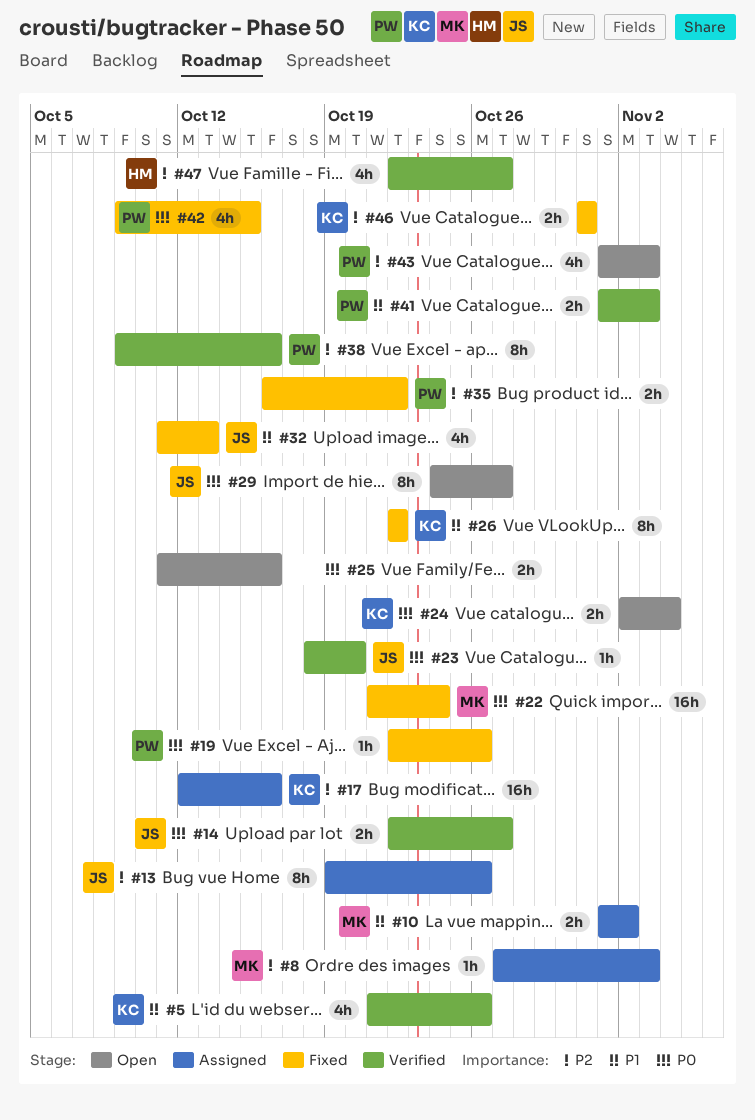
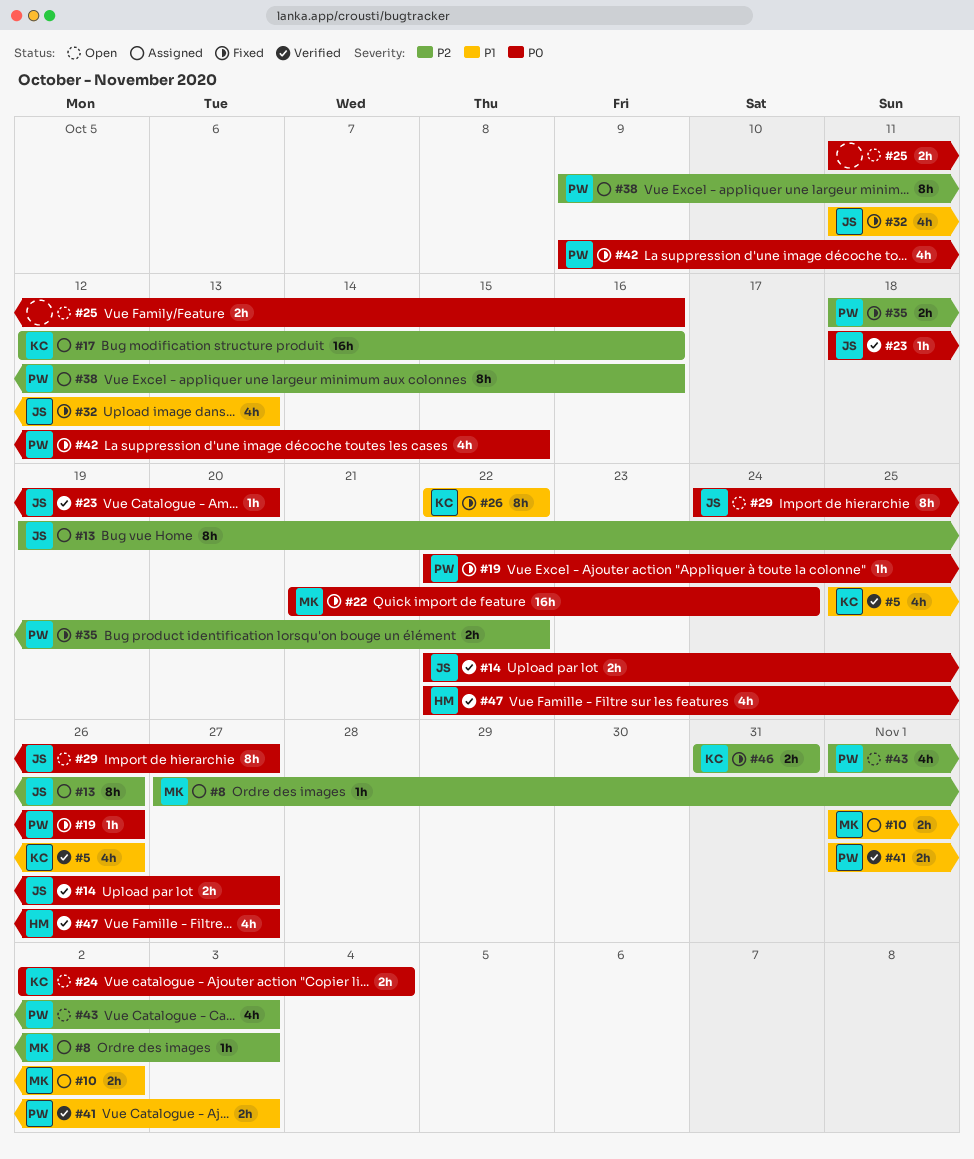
#5, start: Oct 21 -> Oct 25
#35, start: Oct 16 -> Oct 18
#38, status: Verified -> Assigned
#47, priority: P2 -> P0

